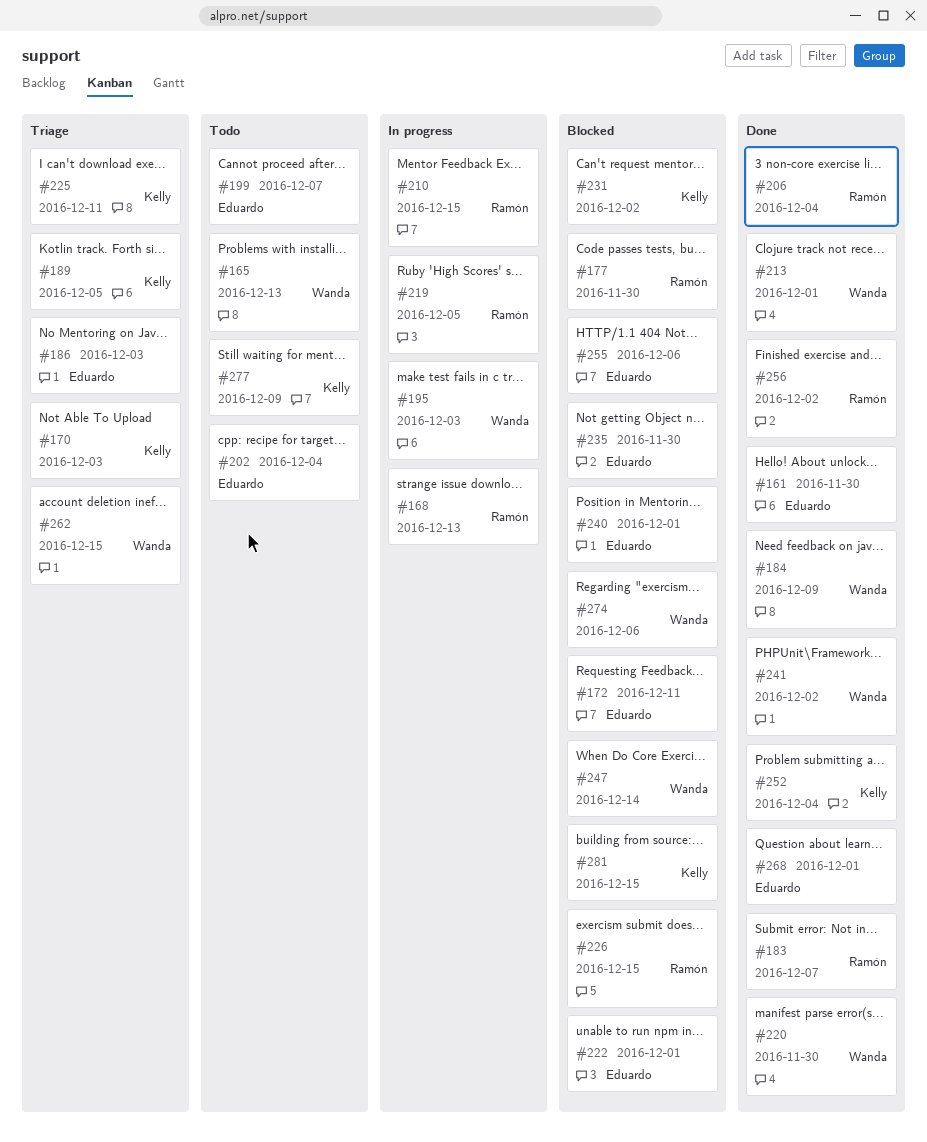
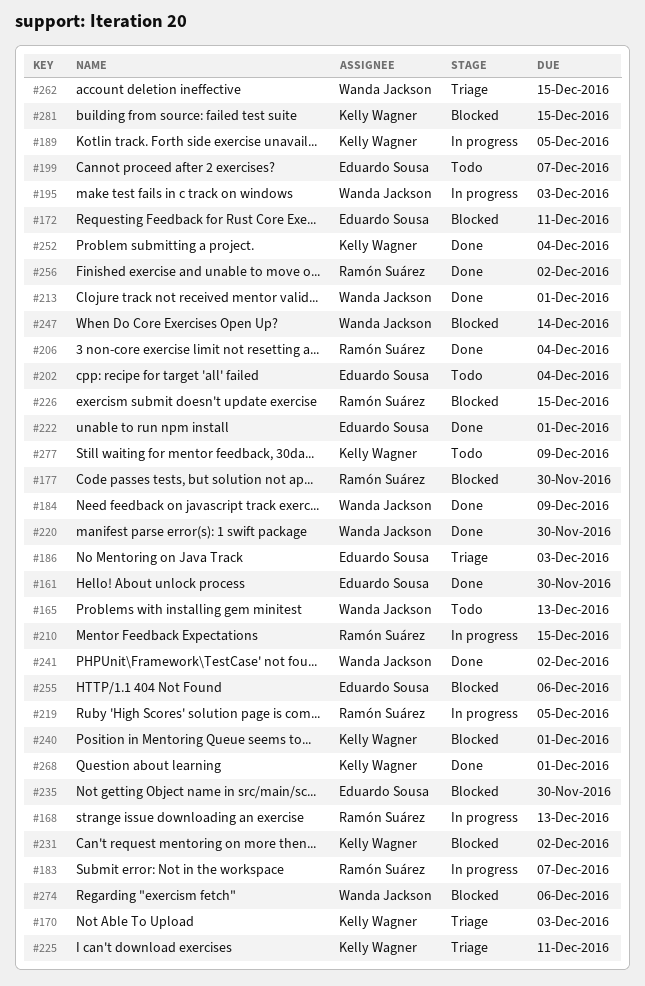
#183, status: Done -> In progress
#189, status: Triage -> In progress
#222, status: Blocked -> Done
#240, owner: Eduardo Sousa -> Kelly Wagner
#268, owner: Eduardo Sousa -> Kelly Wagner

